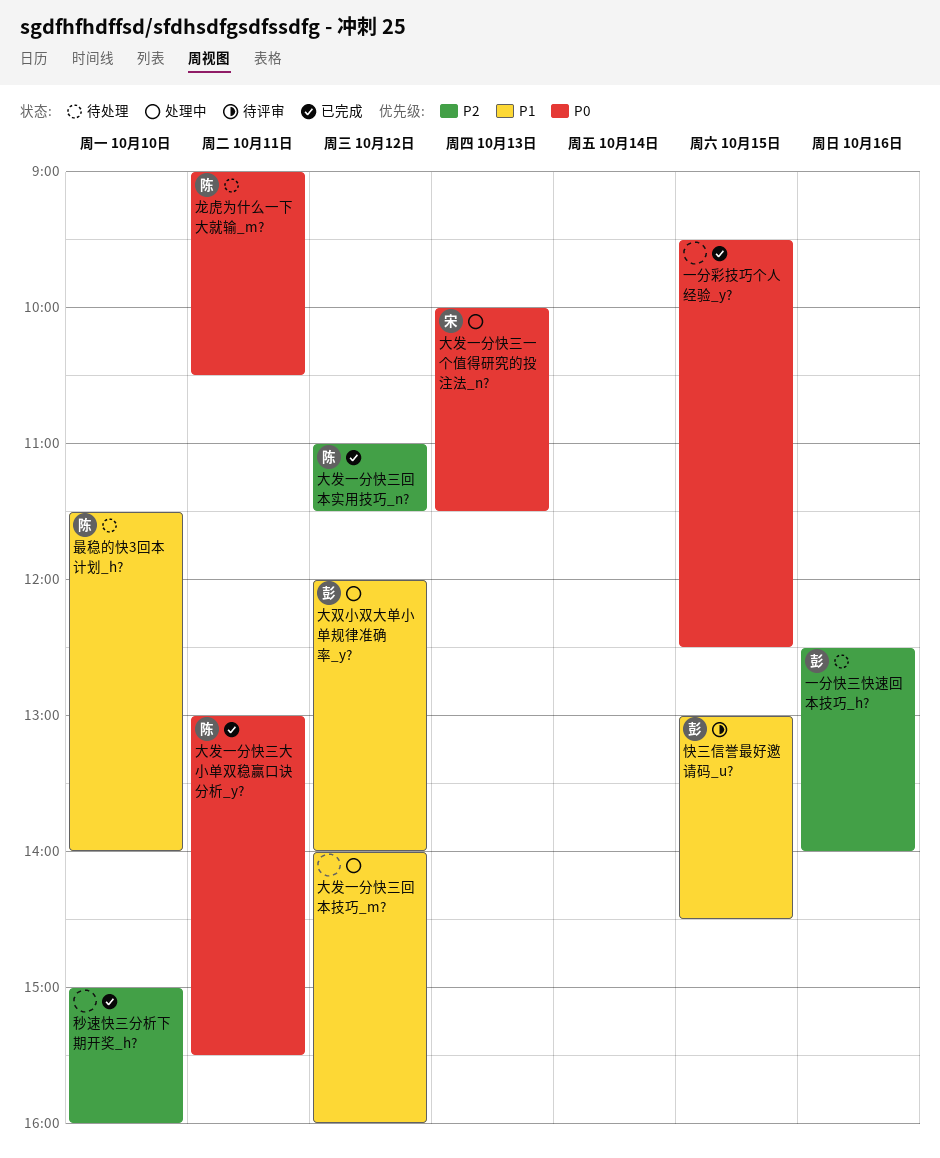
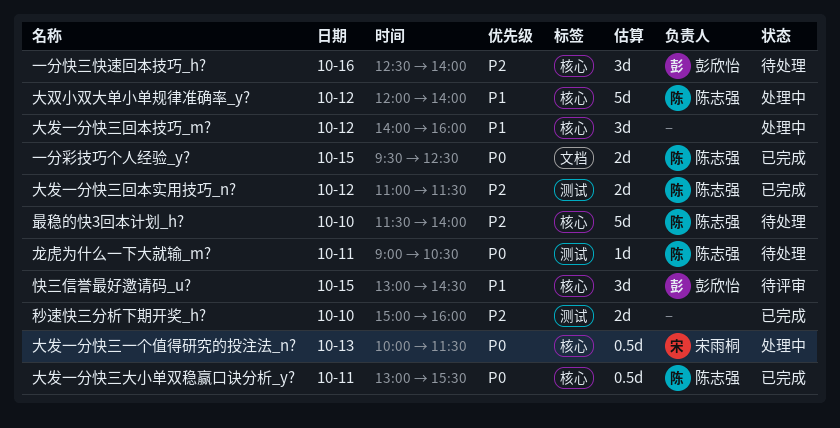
一分彩技巧个人经验_y?, owner: none -> 陈志强
大双小双大单小单规律准确率_y?, owner: 彭欣怡 -> 陈志强
最稳的快3回本计划_h?, priority: P1 -> P2

